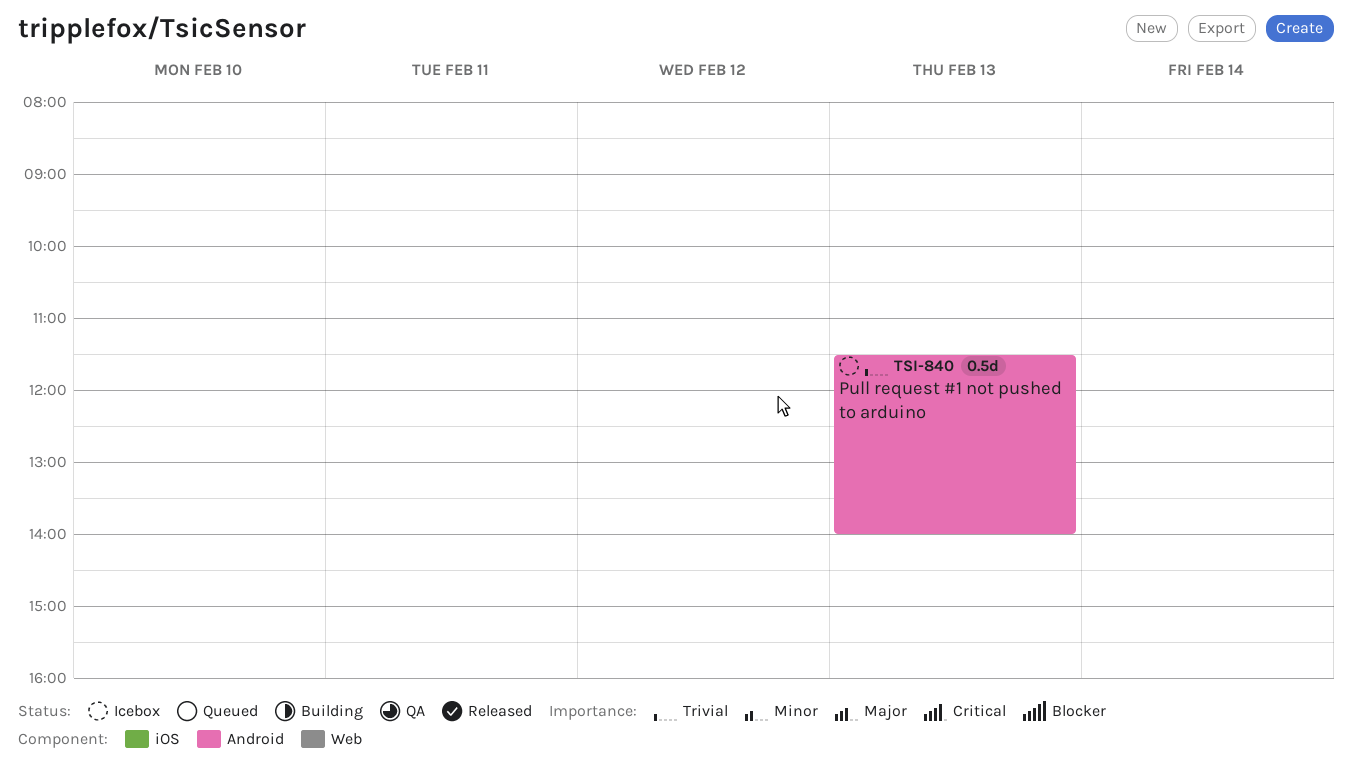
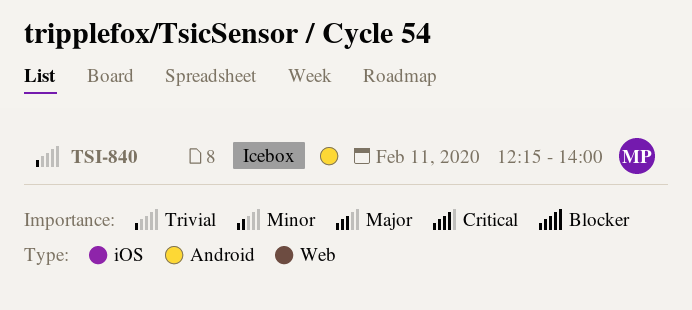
TSI-840, day: Feb 13 -> Feb 11
TSI-840, begins: 11:30 -> 12:15

